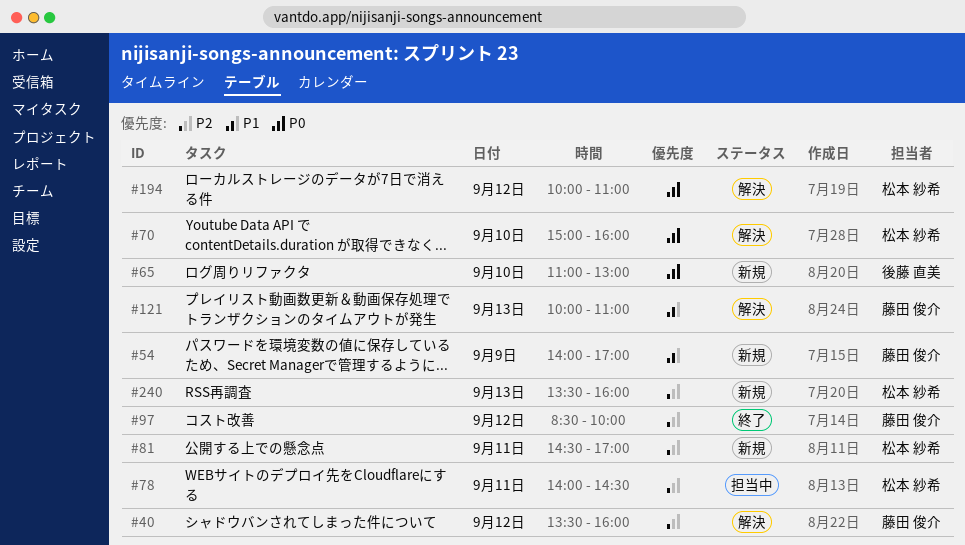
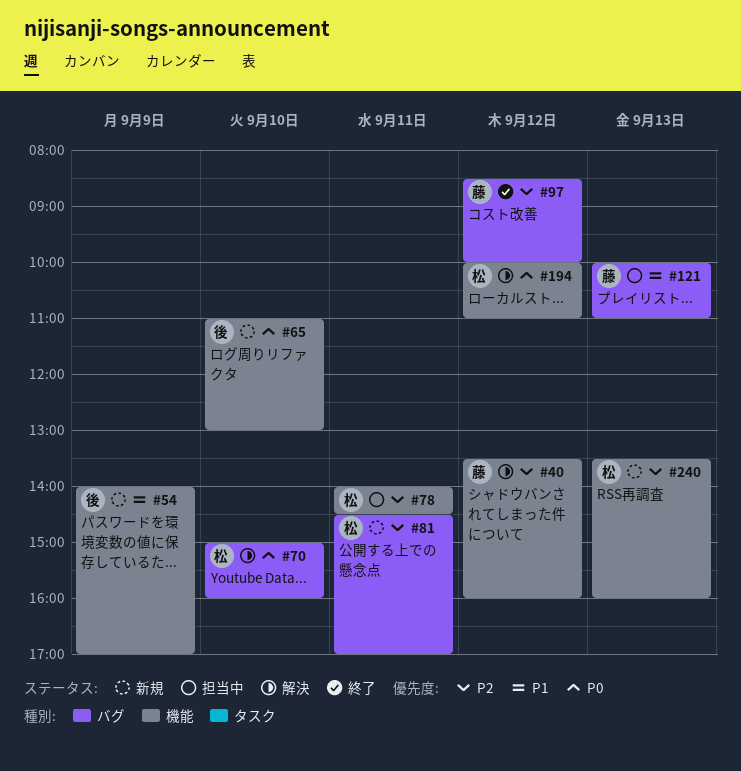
#54, owner: 藤田 俊介 -> 後藤 直美
#121, status: 解決 -> 担当中

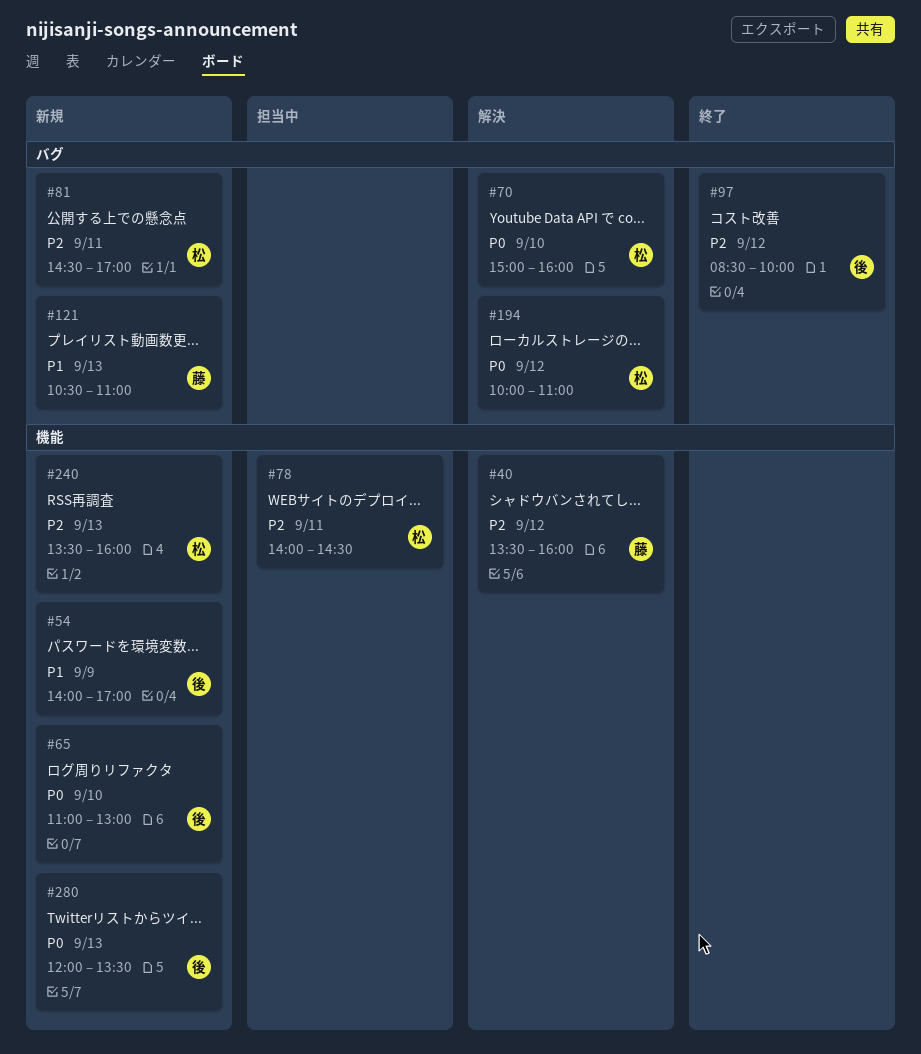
#97, owner: 藤 -> 後
#121, status: 担当中 -> 新規
#121, begins: 10:00 -> 10:30
#194, label: 機能 -> バグ
#280: none -> present

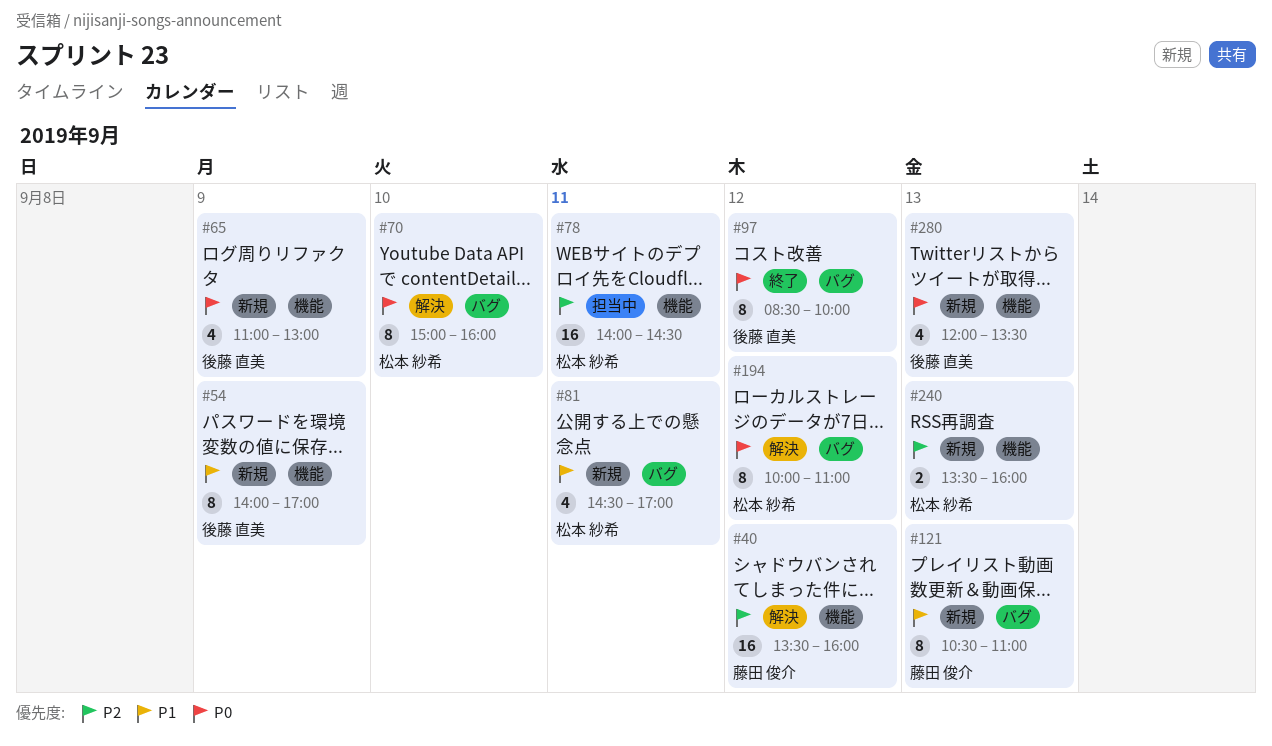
#65, day: Sep 10 -> Sep 9
#81, priority: P2 -> P1
#97, priority: P2 -> P0

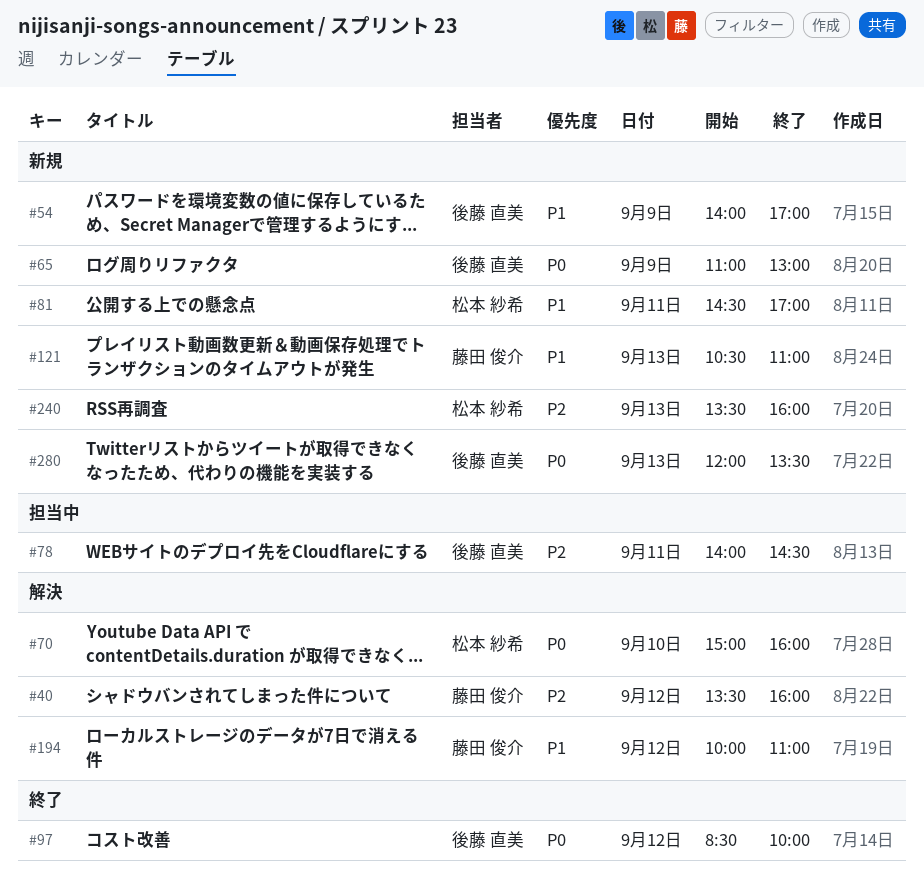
#78, owner: 松本 紗希 -> 後藤 直美
#194, owner: 松本 紗希 -> 藤田 俊介
#194, priority: P0 -> P1

